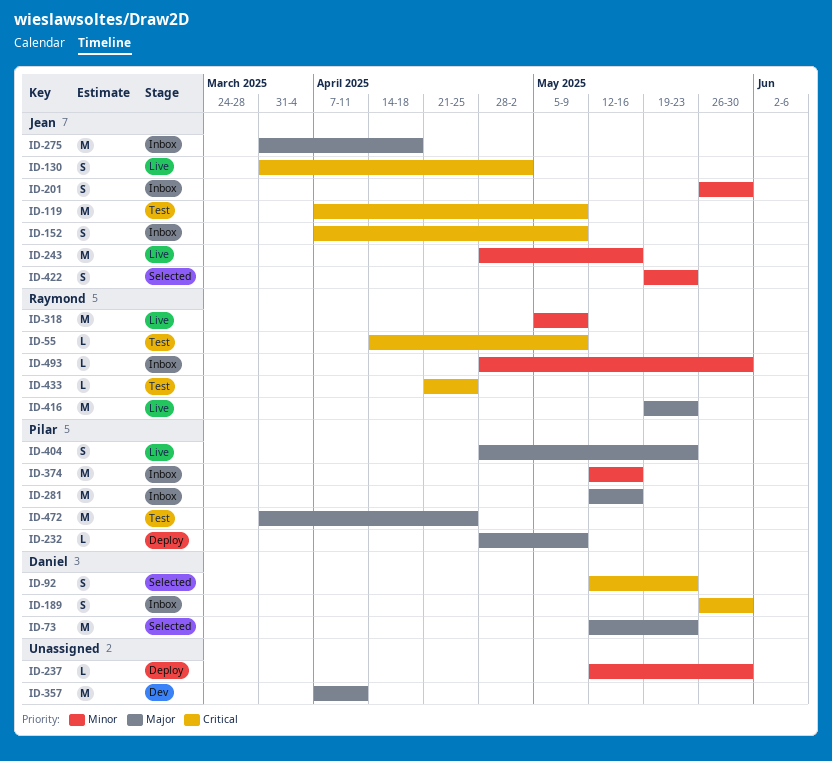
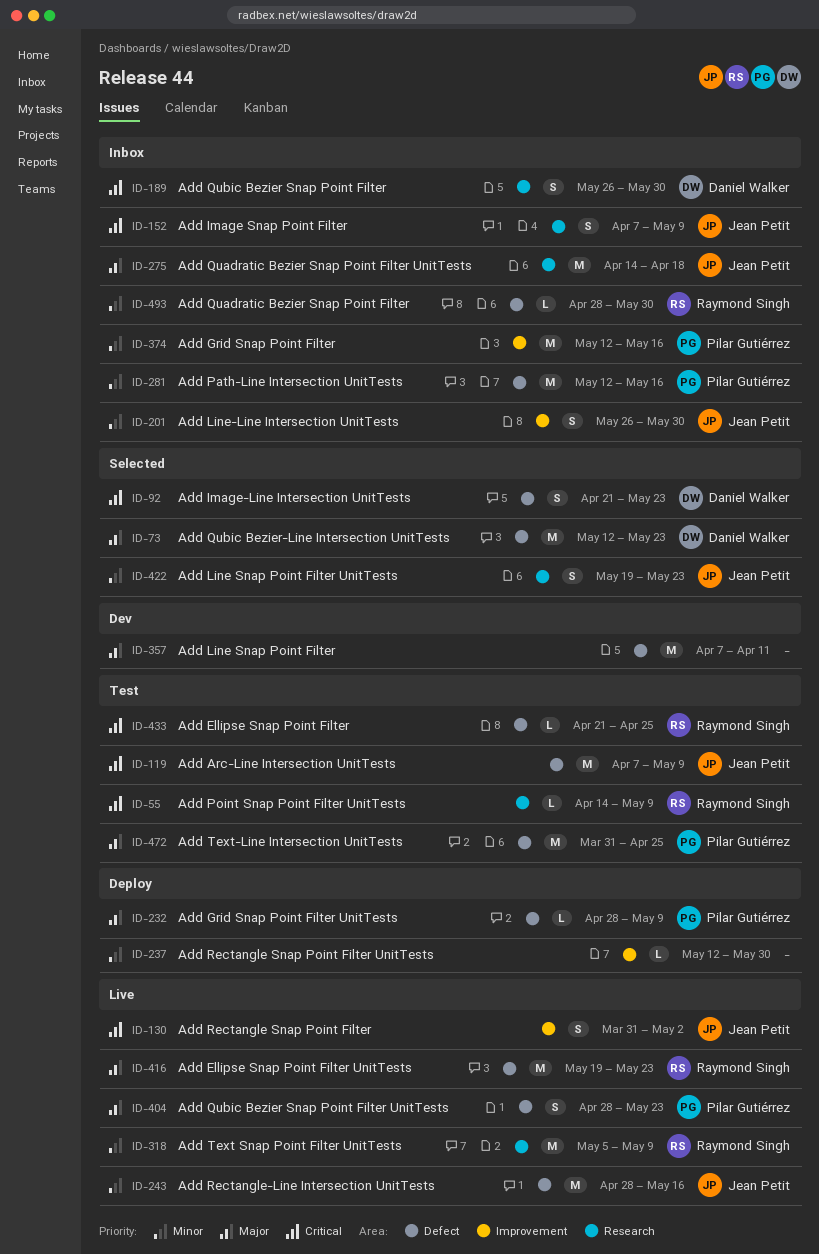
ID-92, start: May 12 -> Apr 21
ID-275, start: Mar 31 -> Apr 14
ID-281, priority: Major -> Minor

